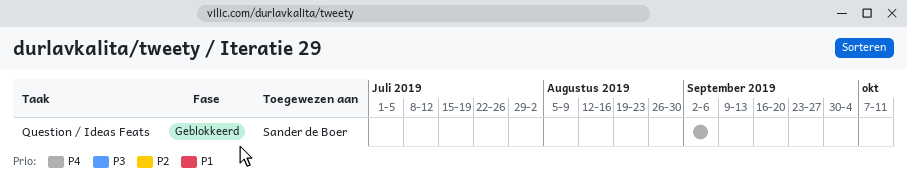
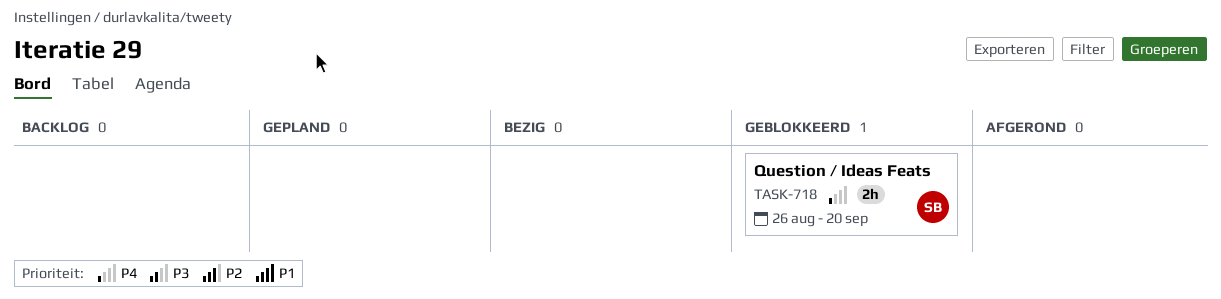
Question / Ideas Feats, start: Sep 2 -> Aug 26
Question / Ideas Feats, due: Sep 6 -> Sep 20

